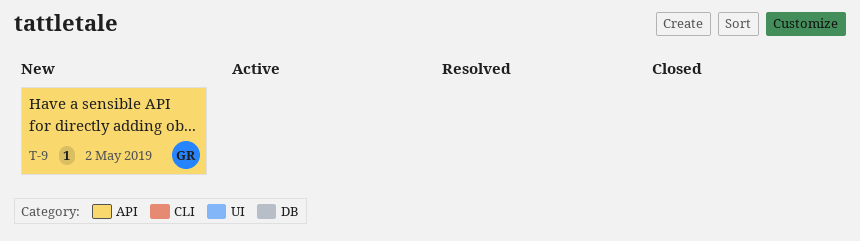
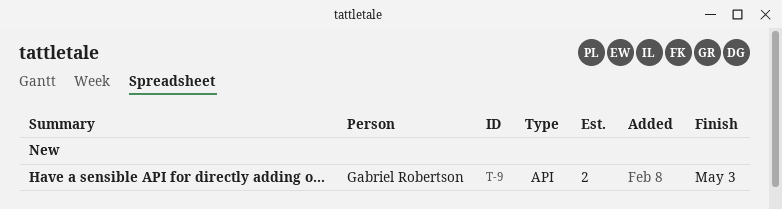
T-9, estimate: 1 -> 2
T-9, due: May 2 -> May 3

